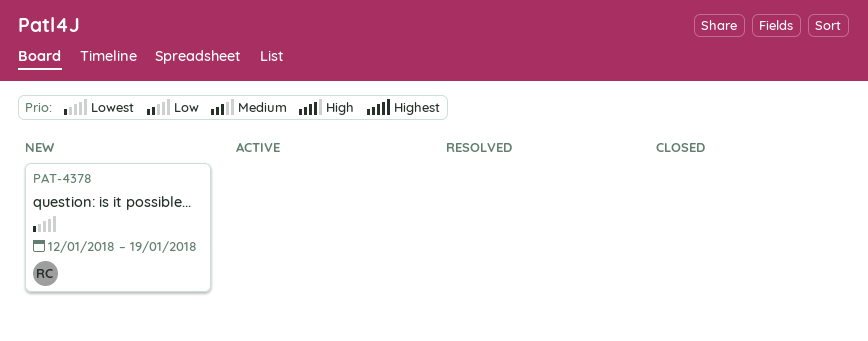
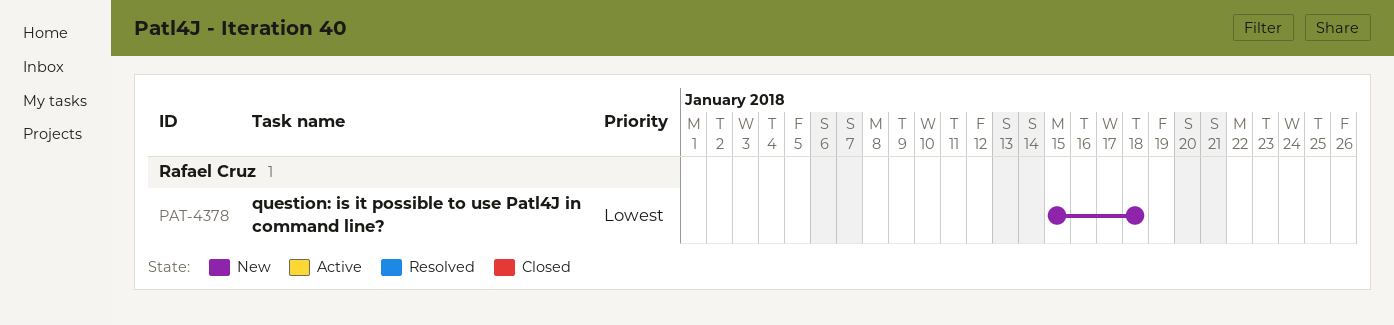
PAT-4378, start: Jan 12 -> Jan 15
PAT-4378, due: Jan 19 -> Jan 18

